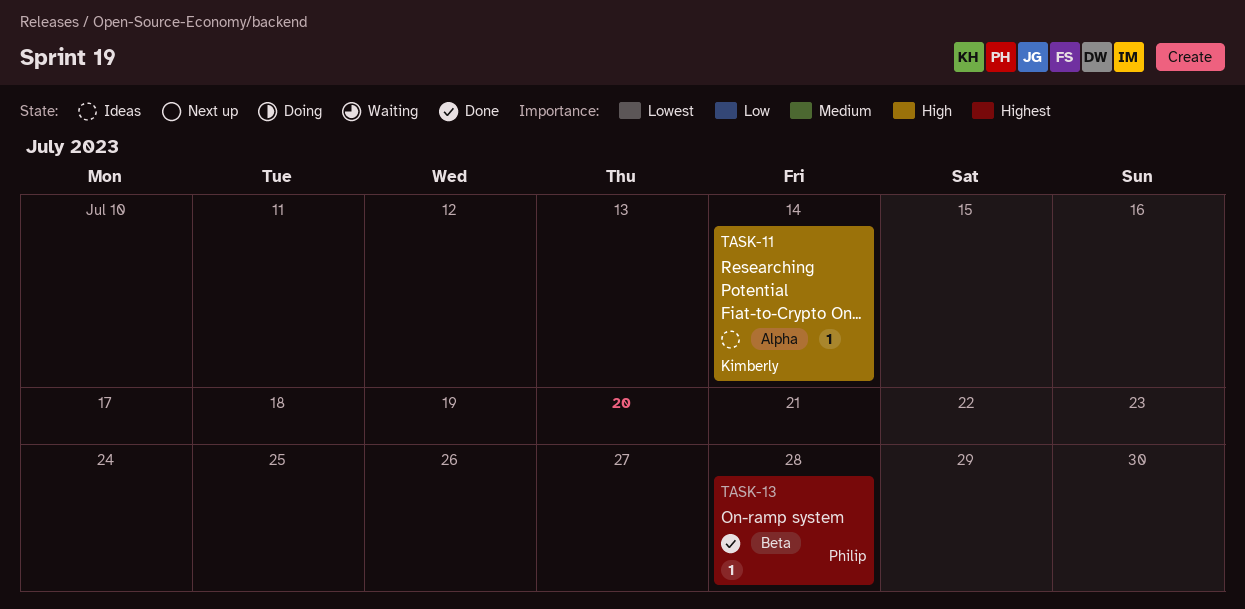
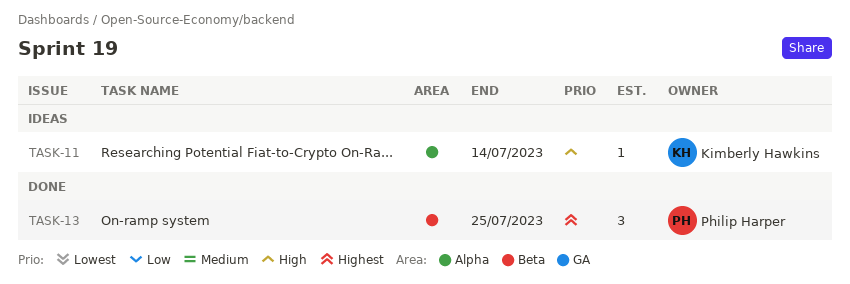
TASK-13, estimate: 1 -> 3
TASK-13, due: Jul 28 -> Jul 25

